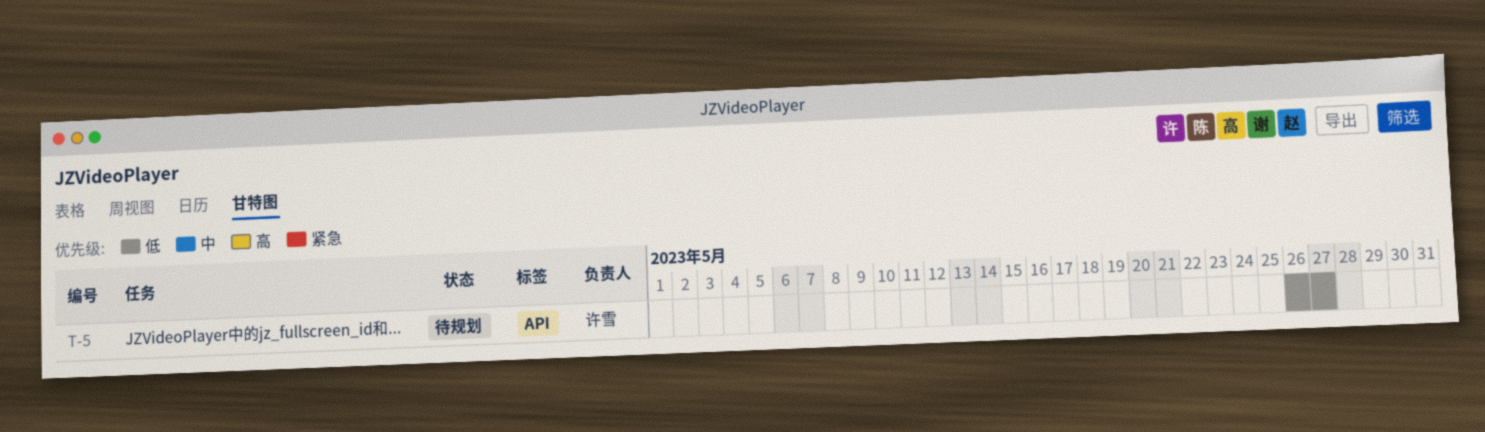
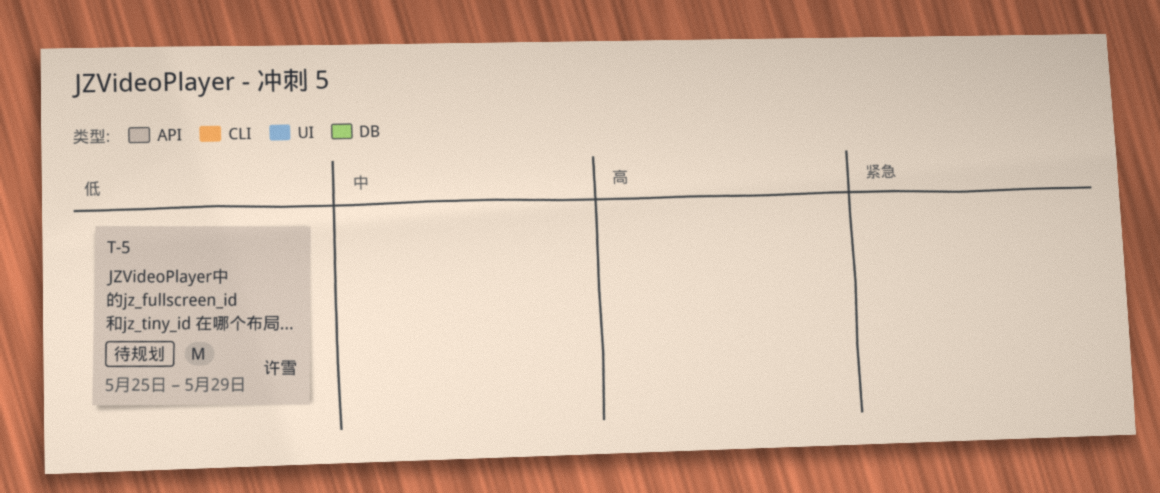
T-5, start: May 26 -> May 25
T-5, due: May 27 -> May 29

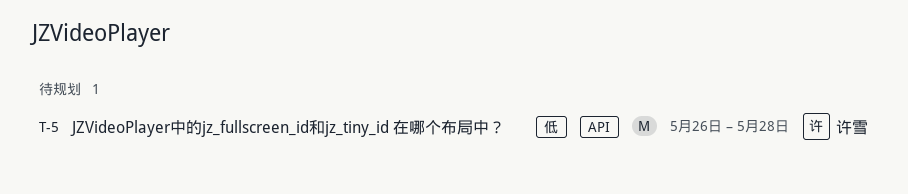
T-5, start: May 25 -> May 26
T-5, due: May 29 -> May 28

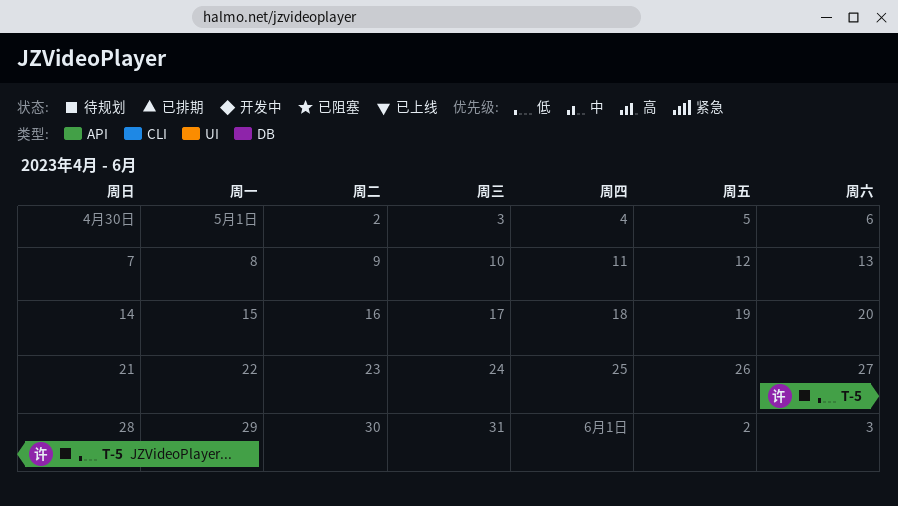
T-5, start: May 26 -> May 27
T-5, due: May 28 -> May 29

